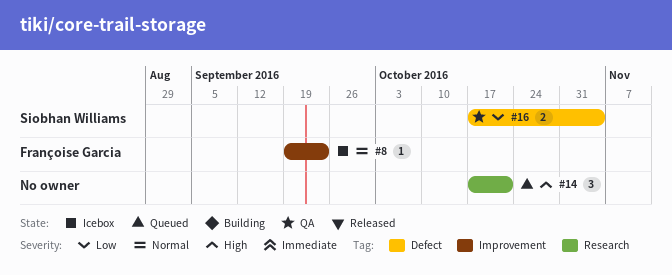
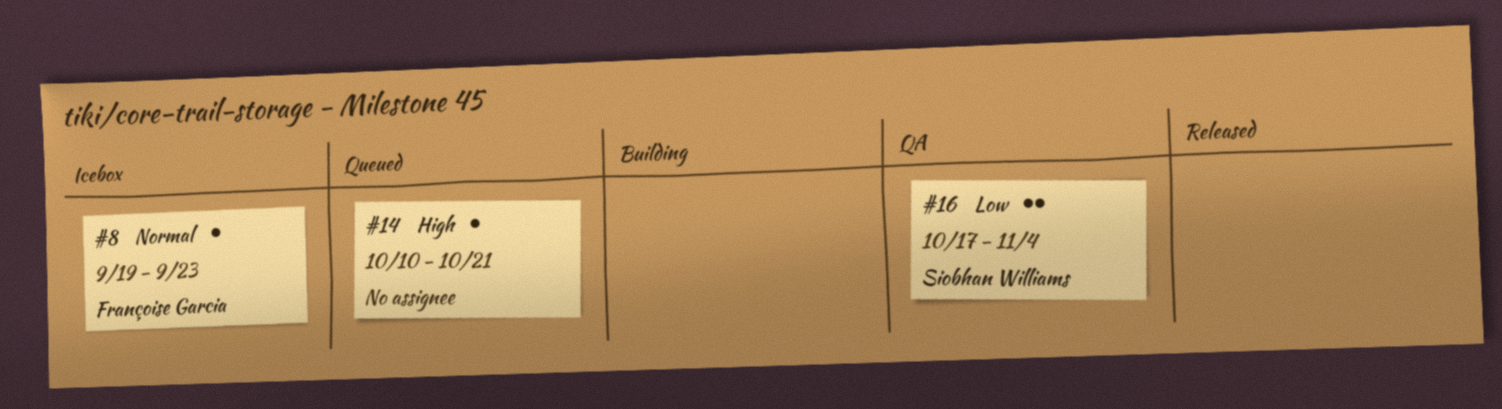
#14, estimate: 3 -> 1
#14, start: Oct 17 -> Oct 10

